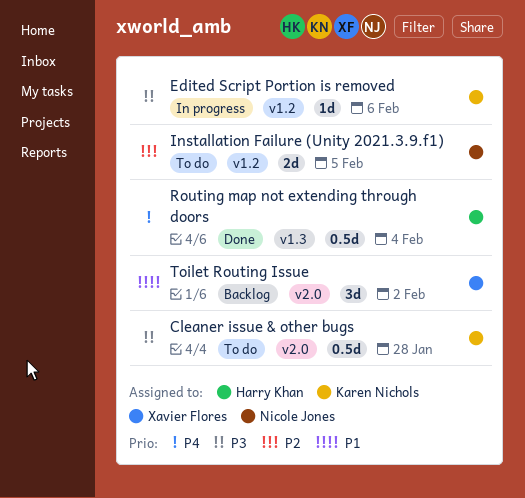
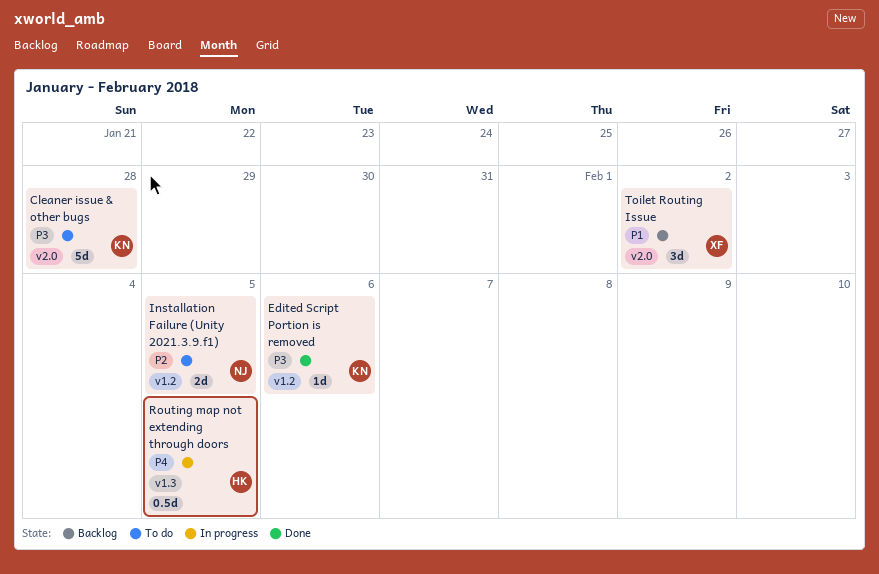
Cleaner issue & other bugs, estimate: 0.5d -> 5d
Edited Script Portion is removed, status: In progress -> Done
Routing map not extending through doors, status: Done -> In progress
Routing map not extending through doors, due: Feb 4 -> Feb 5

